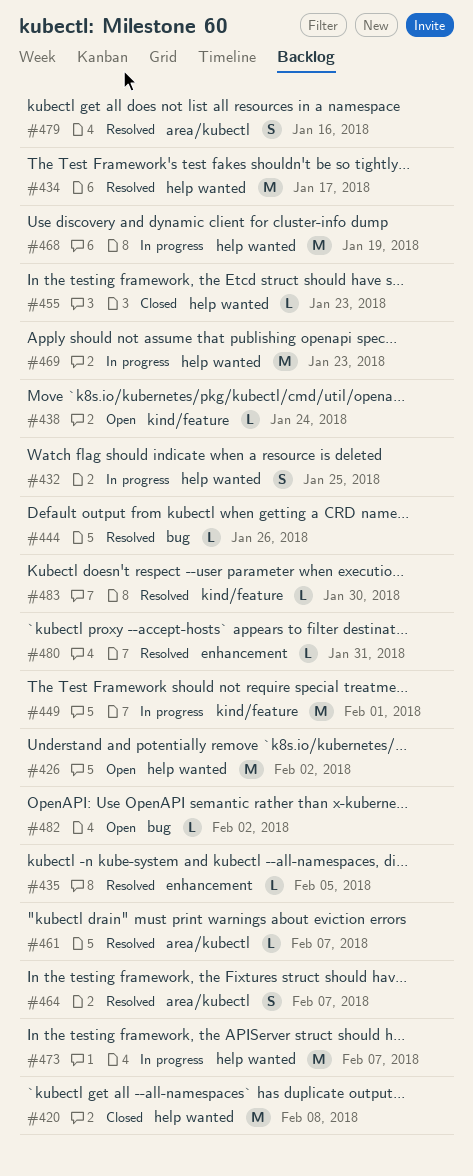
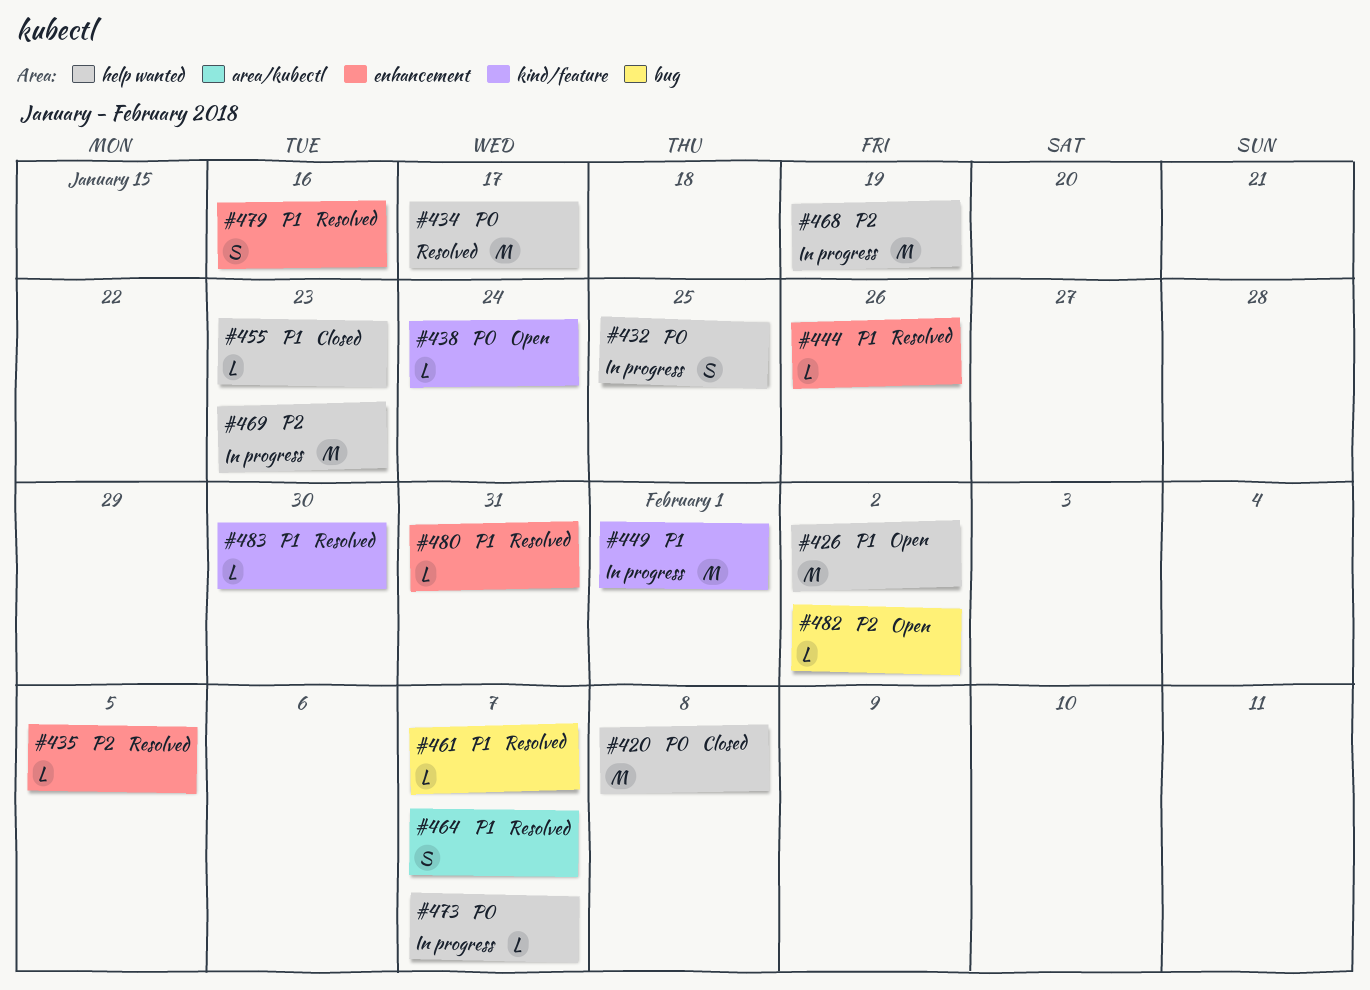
#444, label: bug -> enhancement
#461, label: area/kubectl -> bug
#473, estimate: M -> L
#479, label: area/kubectl -> enhancement

